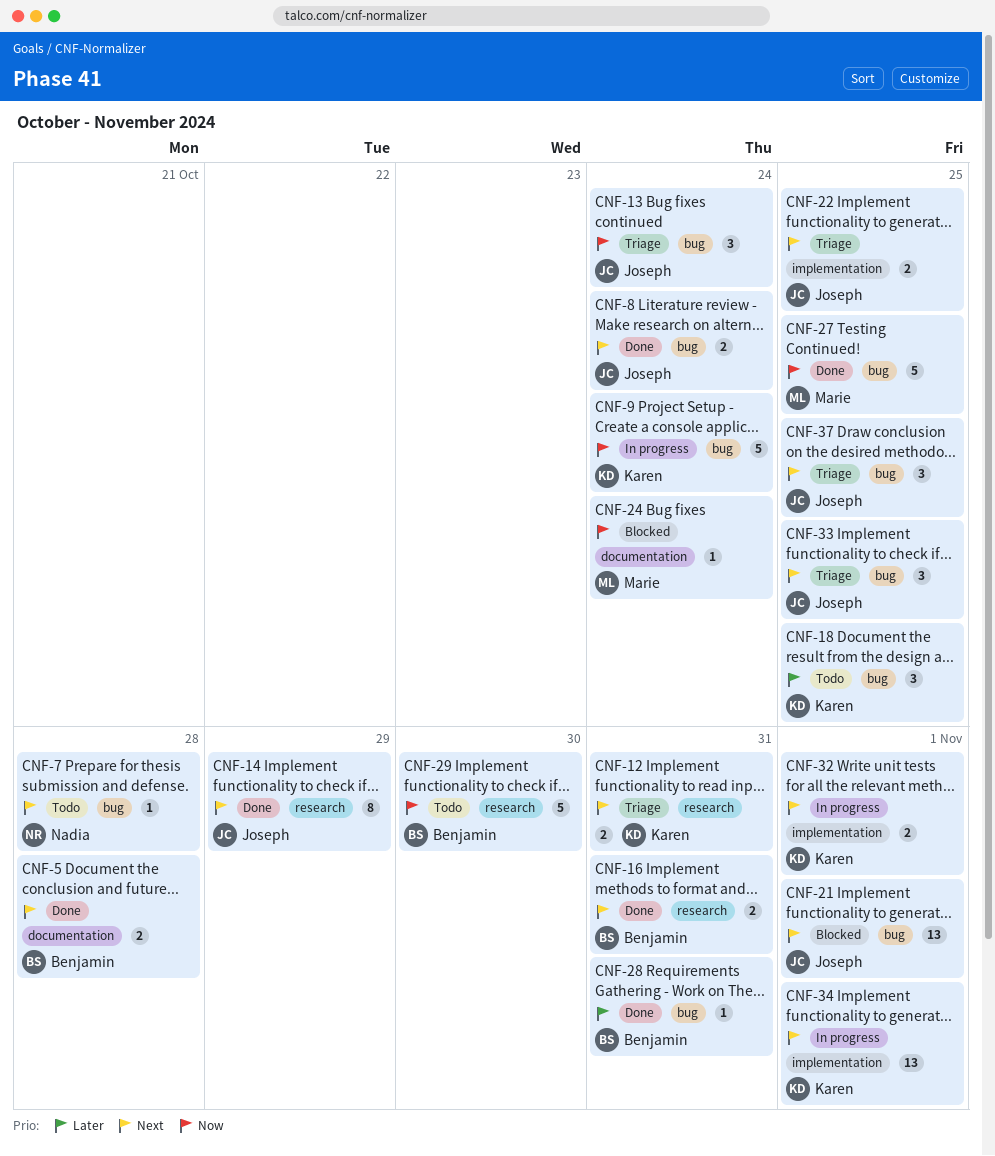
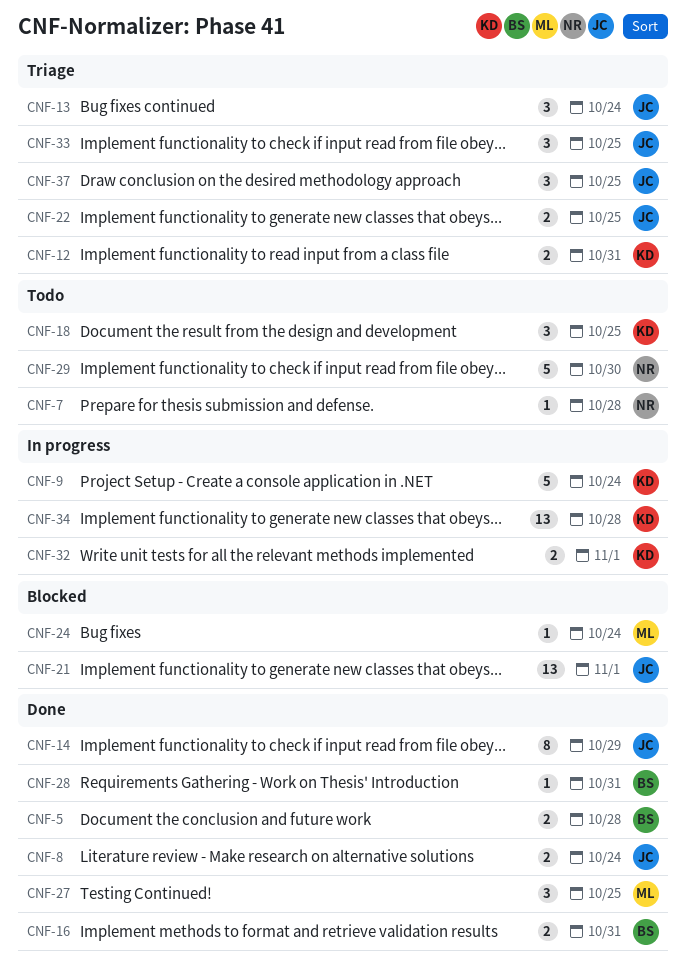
CNF-27, estimate: 5 -> 3
CNF-29, owner: Benjamin -> Nadia
CNF-34, due: Nov 1 -> Oct 28

